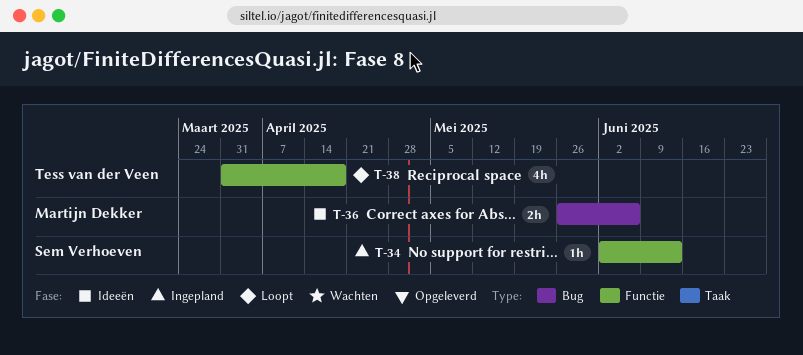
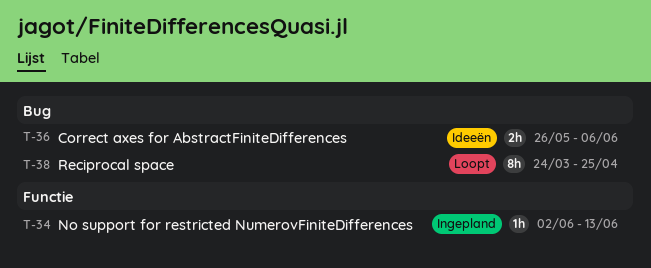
T-38, label: Functie -> Bug
T-38, estimate: 4h -> 8h
T-38, start: Mar 31 -> Mar 24
T-38, due: Apr 18 -> Apr 25

